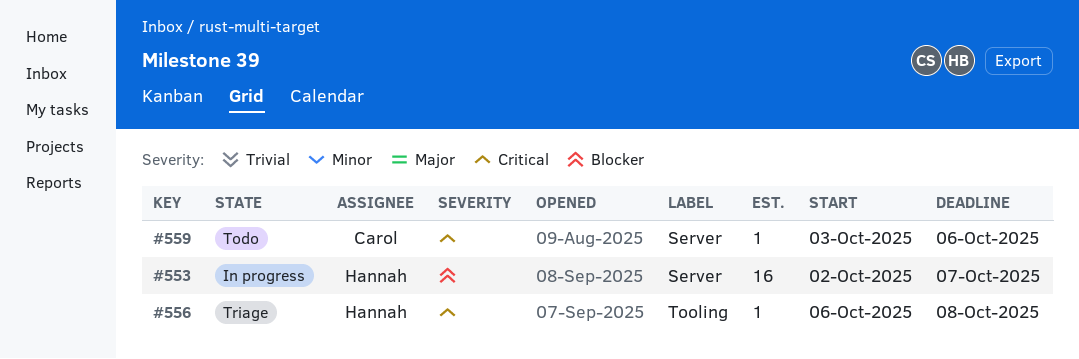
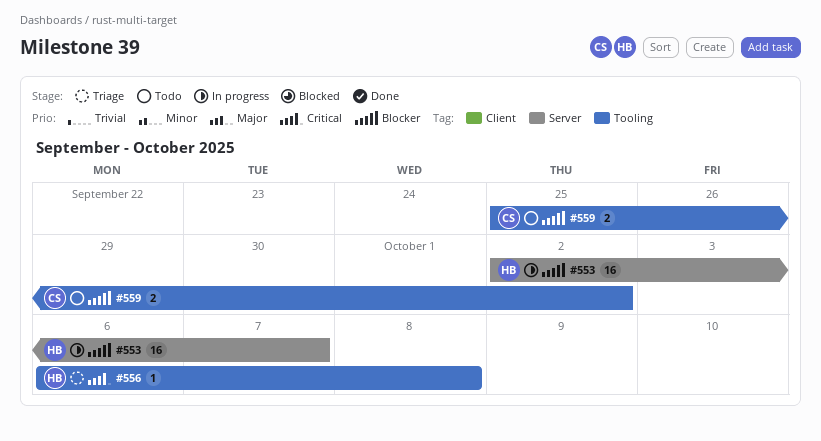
#559, priority: Critical -> Blocker
#559, label: Server -> Tooling
#559, estimate: 1 -> 2
#559, start: Oct 3 -> Sep 25
#559, due: Oct 6 -> Oct 2

